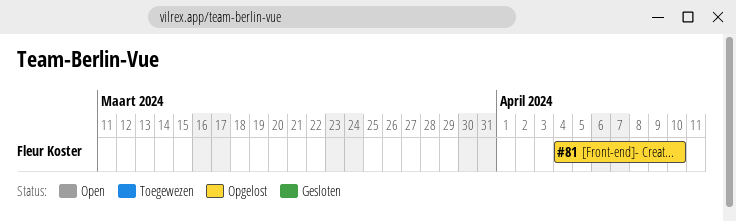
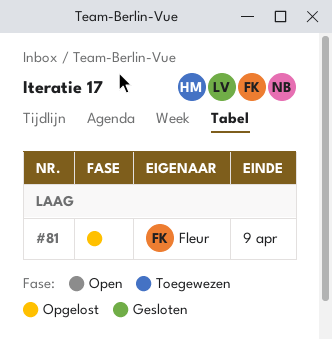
#81, due: Apr 10 -> Apr 9

